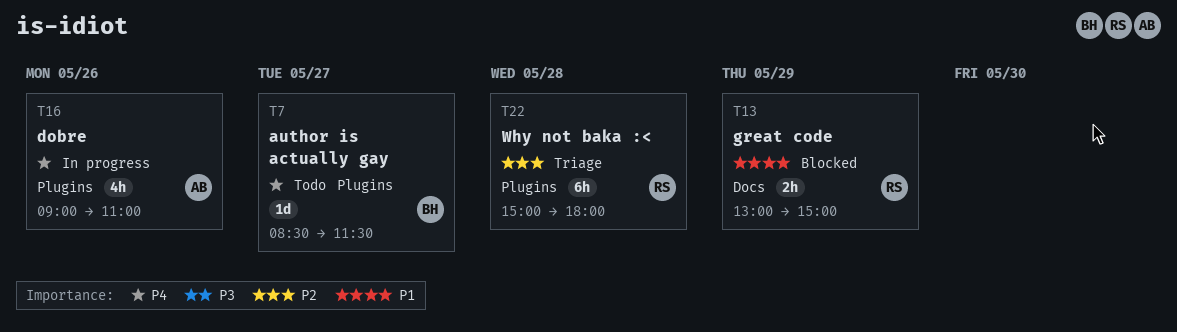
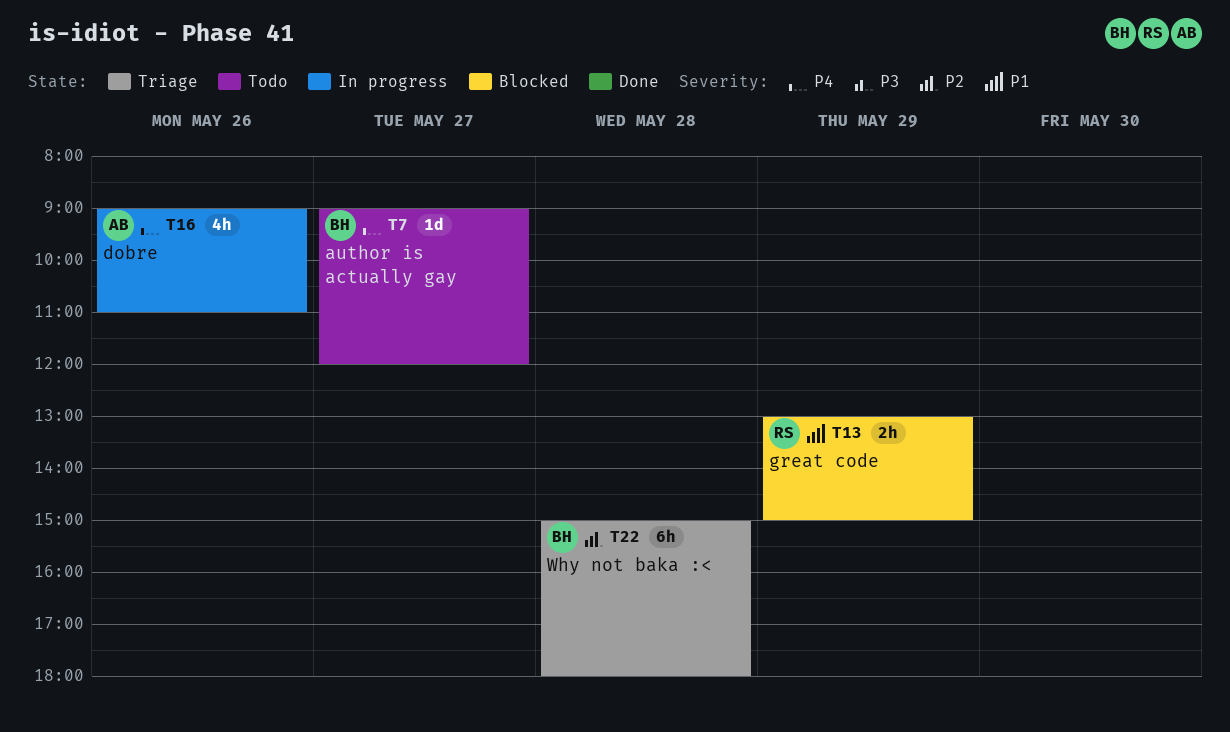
T7, begins: 08:30 -> 09:00
T7, ends: 11:30 -> 12:00
T22, owner: RS -> BH

